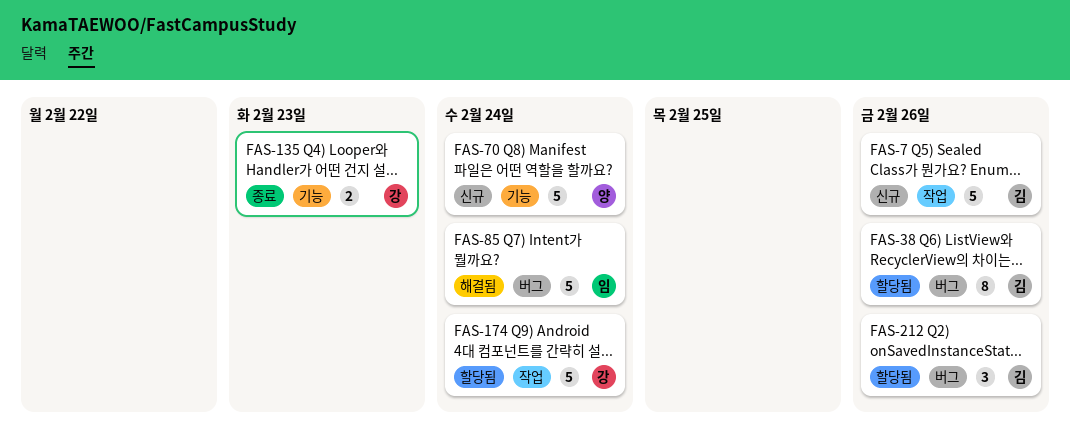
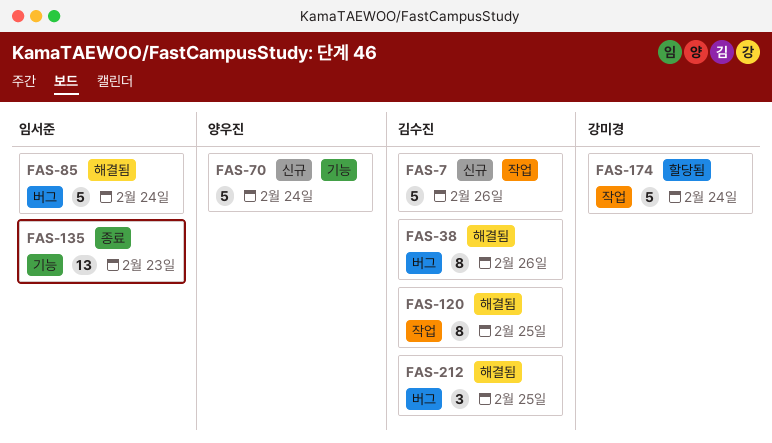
FAS-38, status: 할당됨 -> 해결됨
FAS-120: none -> present
FAS-135, owner: 강미경 -> 임서준
FAS-135, estimate: 2 -> 13
FAS-212, status: 할당됨 -> 해결됨
FAS-212, due: Feb 26 -> Feb 25

